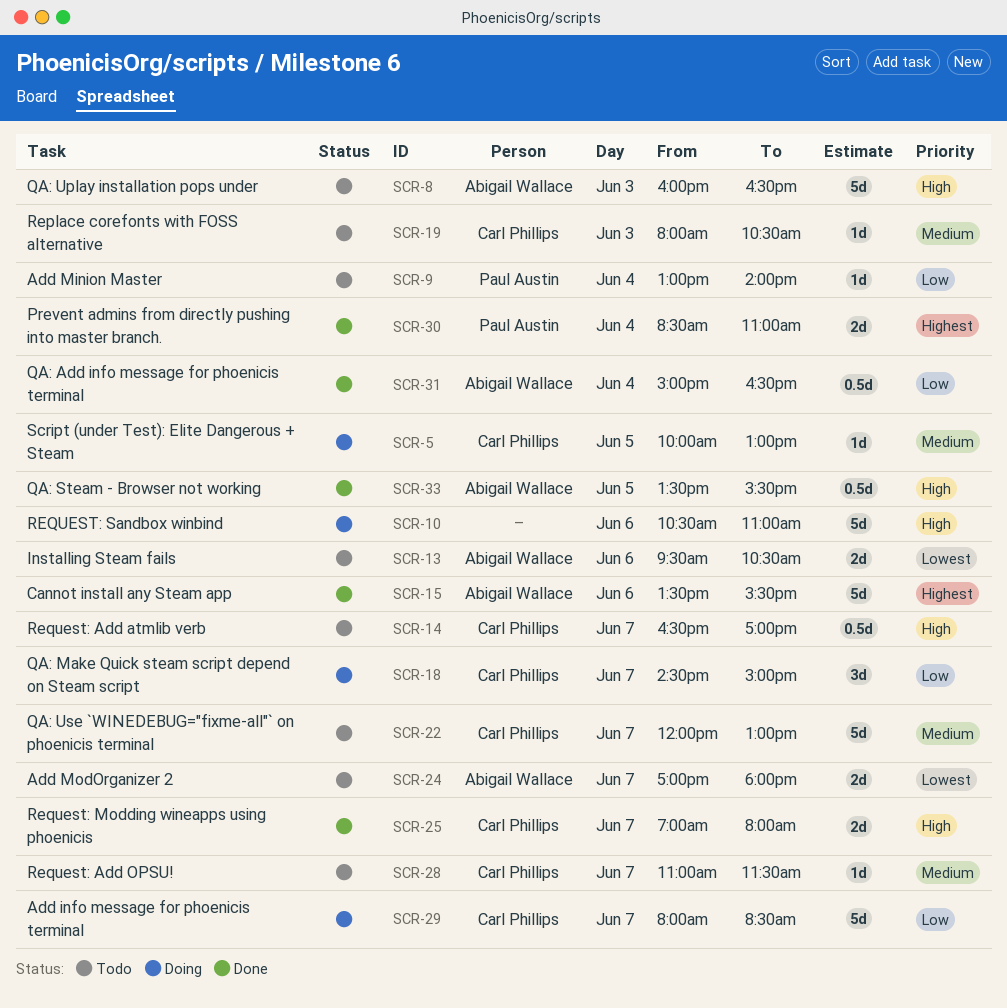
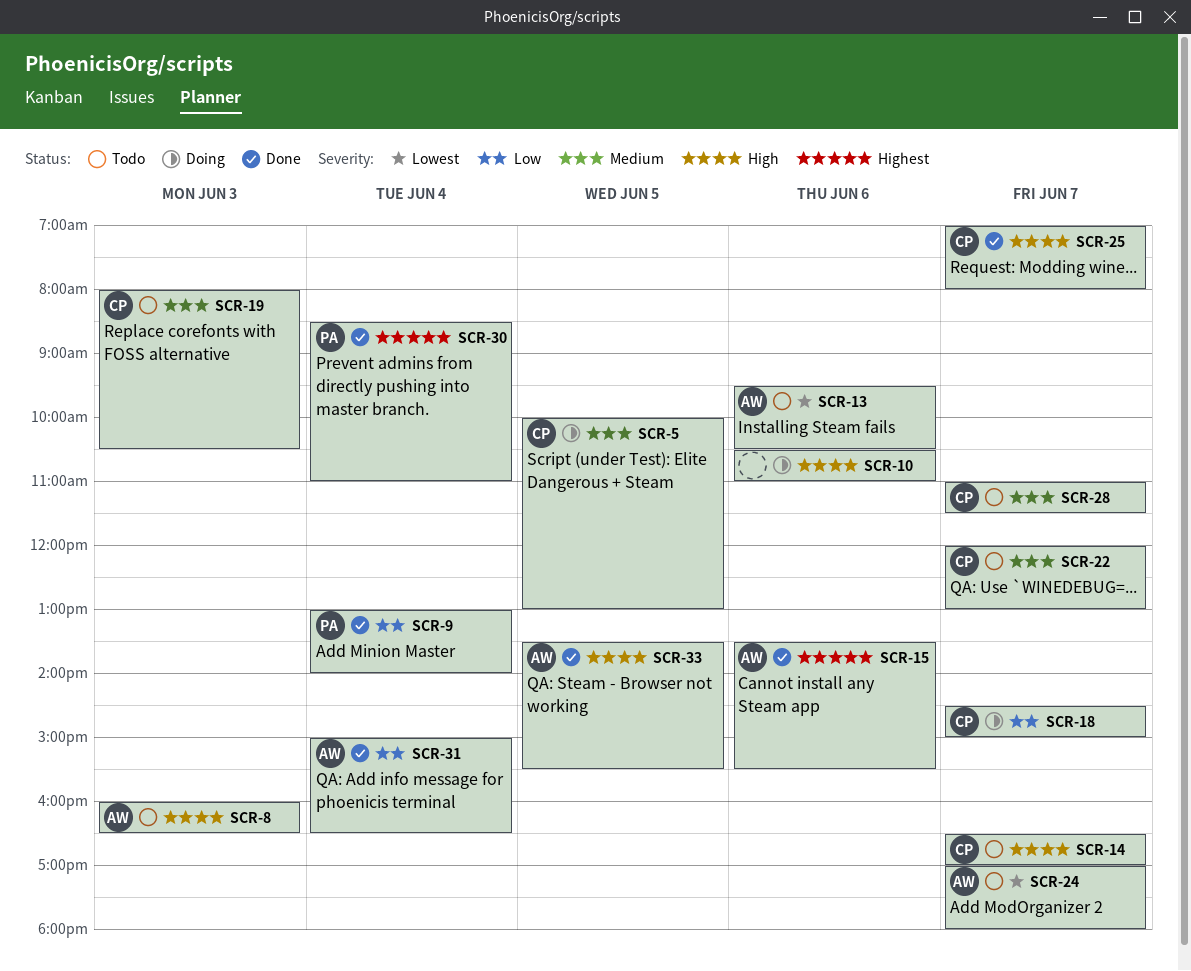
SCR-9, status: Todo -> Done
SCR-29: present -> none

